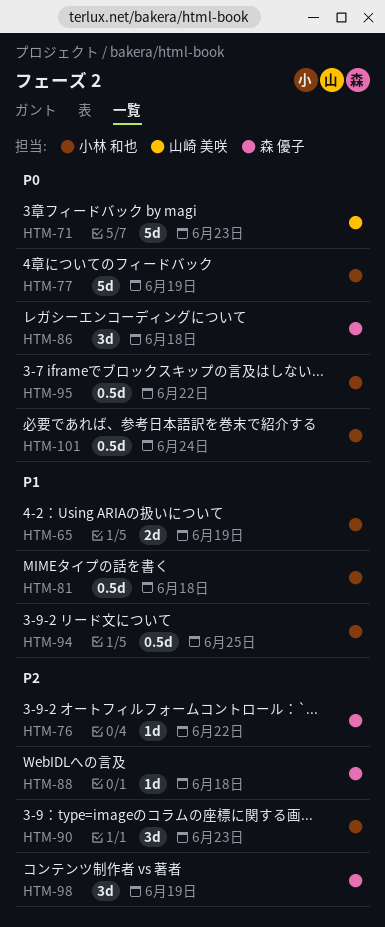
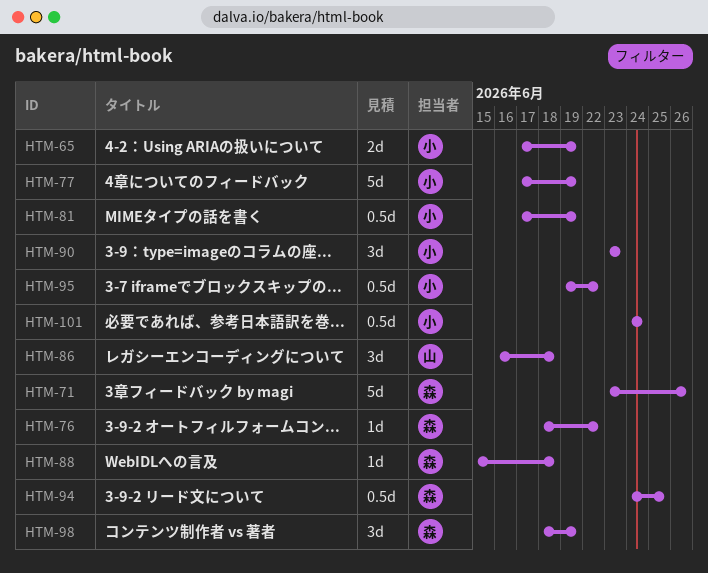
HTM-71, owner: 山崎 美咲 -> 森 優子
HTM-71, due: Jun 23 -> Jun 26
HTM-81, due: Jun 18 -> Jun 19
HTM-86, owner: 森 優子 -> 山崎 美咲
HTM-94, owner: 小林 和也 -> 森 優子

